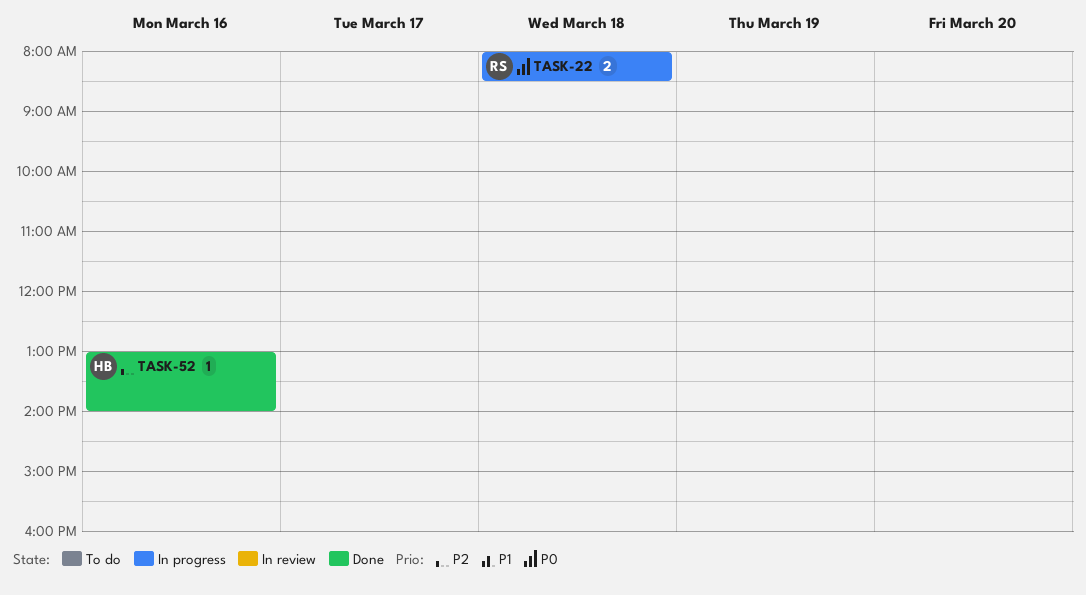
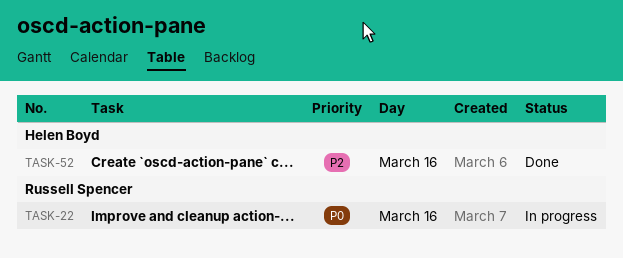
TASK-22, day: Mar 18 -> Mar 16

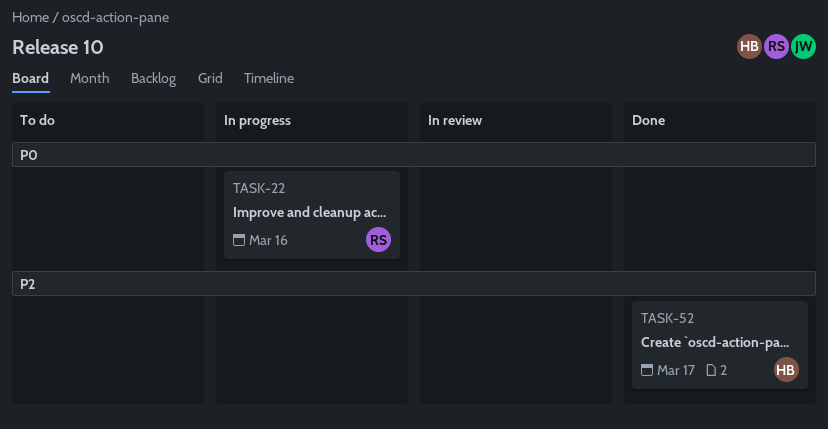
TASK-52, day: Mar 16 -> Mar 17

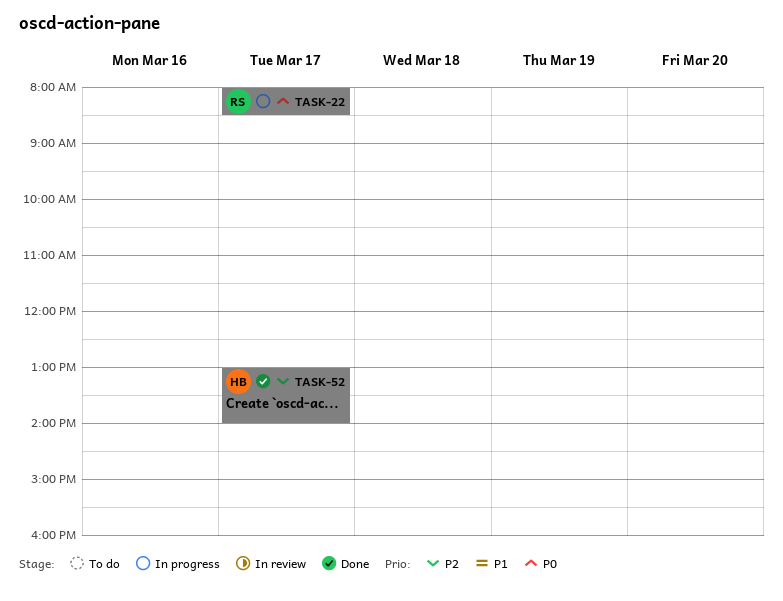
TASK-22, day: Mar 16 -> Mar 17

